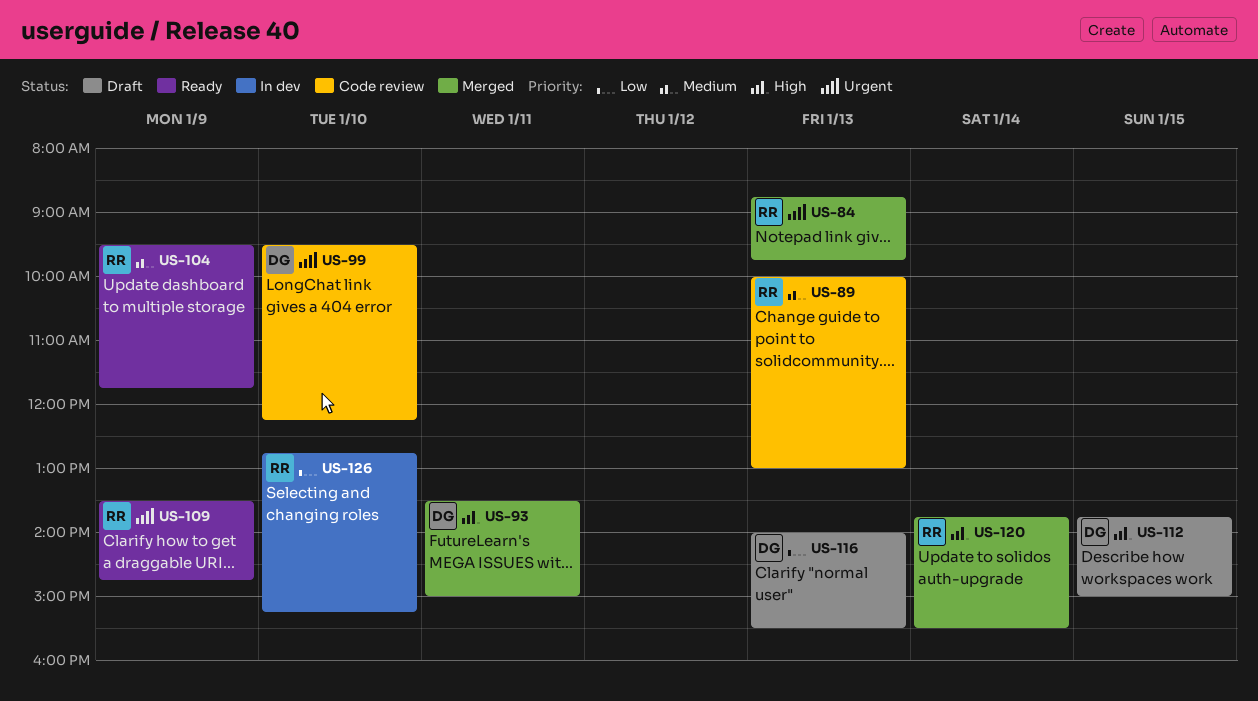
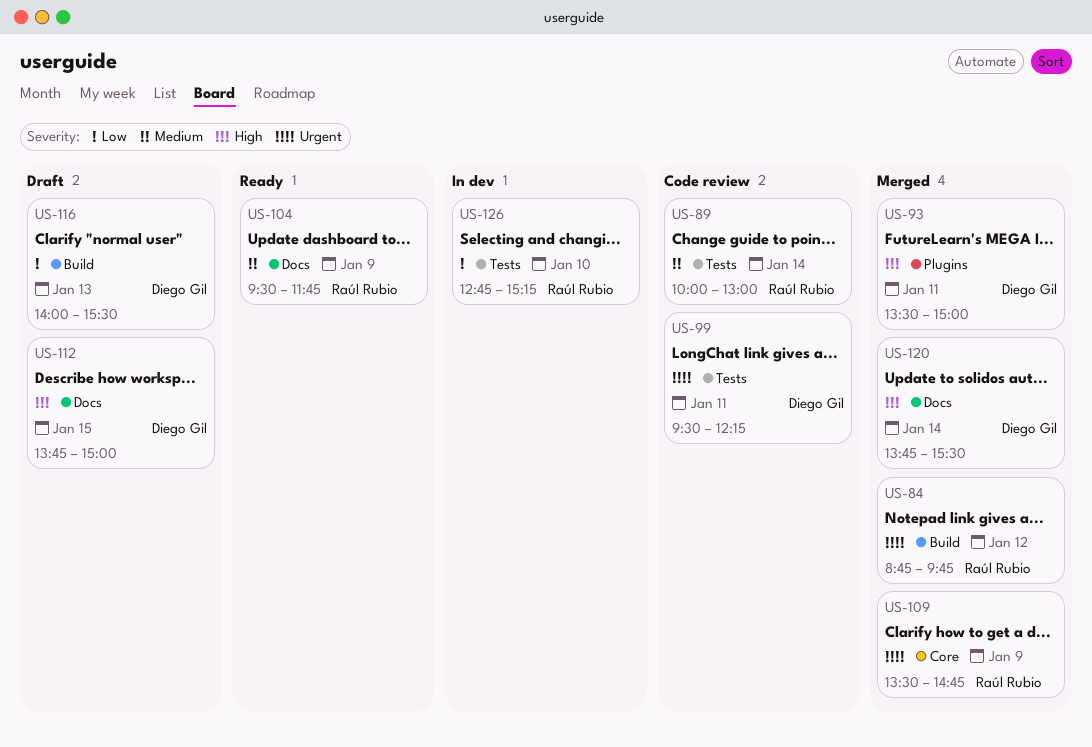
US-84, day: Jan 13 -> Jan 12
US-89, day: Jan 13 -> Jan 14
US-99, day: Jan 10 -> Jan 11
US-109, status: Ready -> Merged
US-120, owner: Raúl Rubio -> Diego Gil

